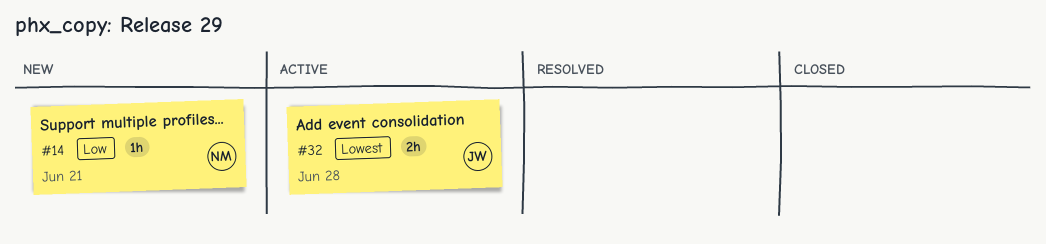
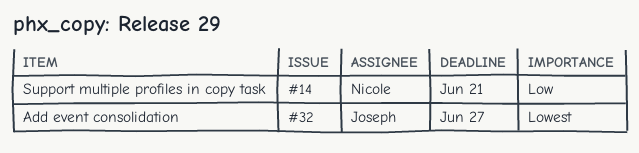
#32, due: Jun 28 -> Jun 27

